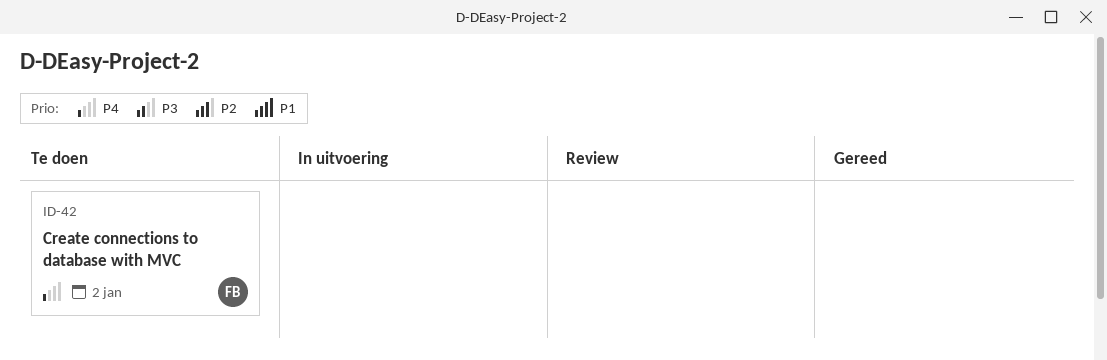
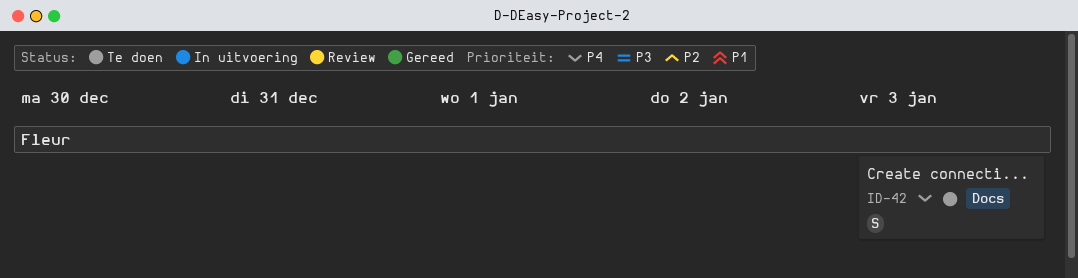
ID-42, due: Jan 2 -> Jan 3

